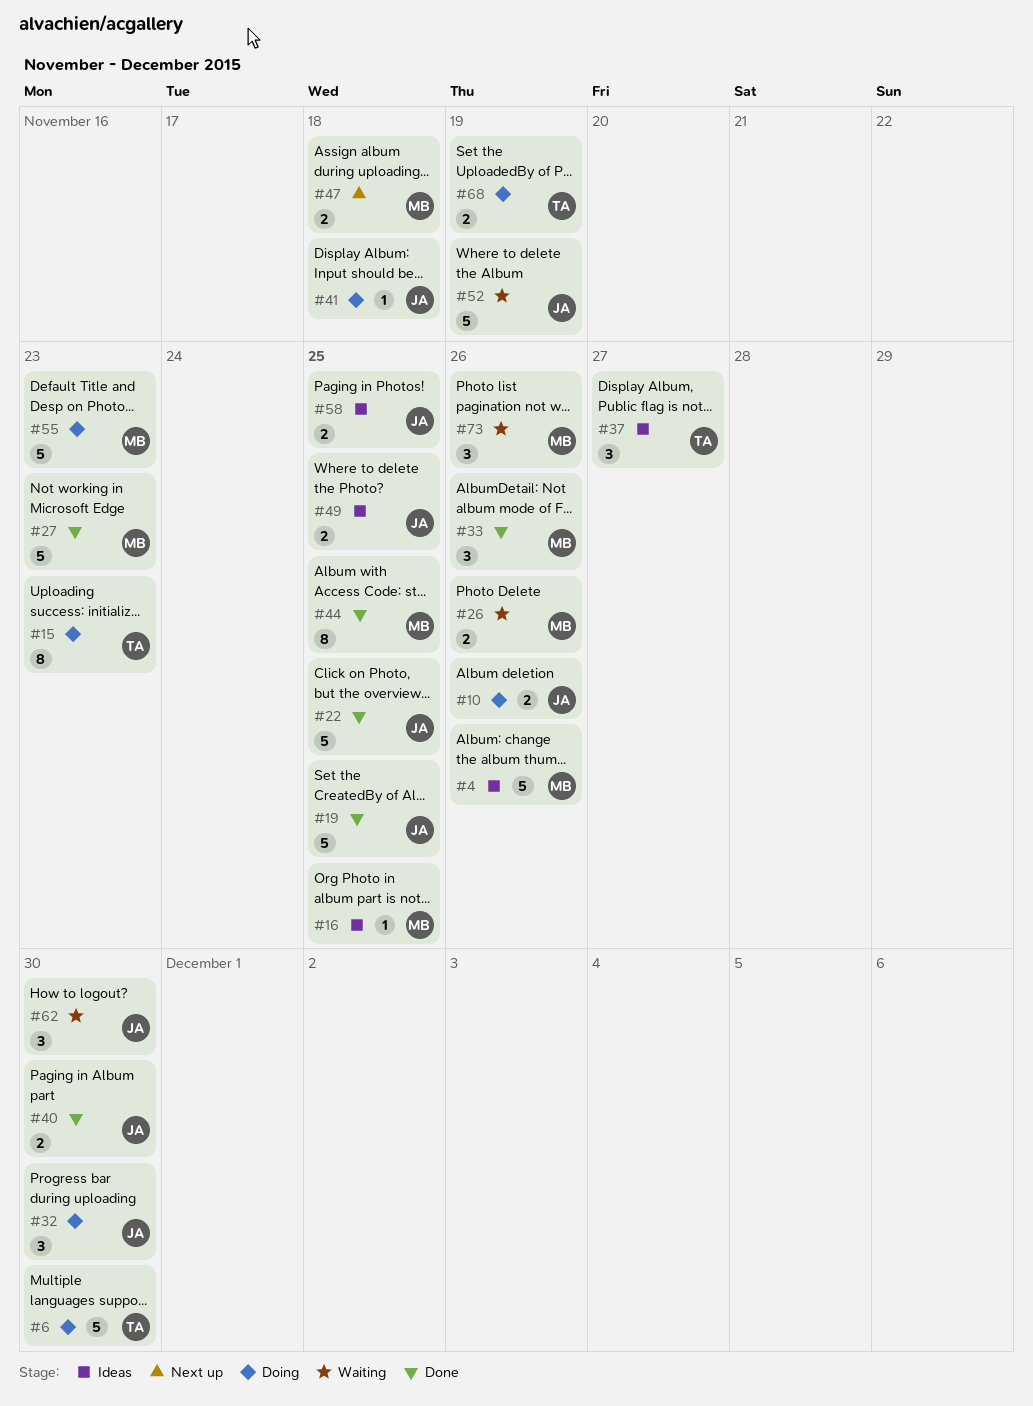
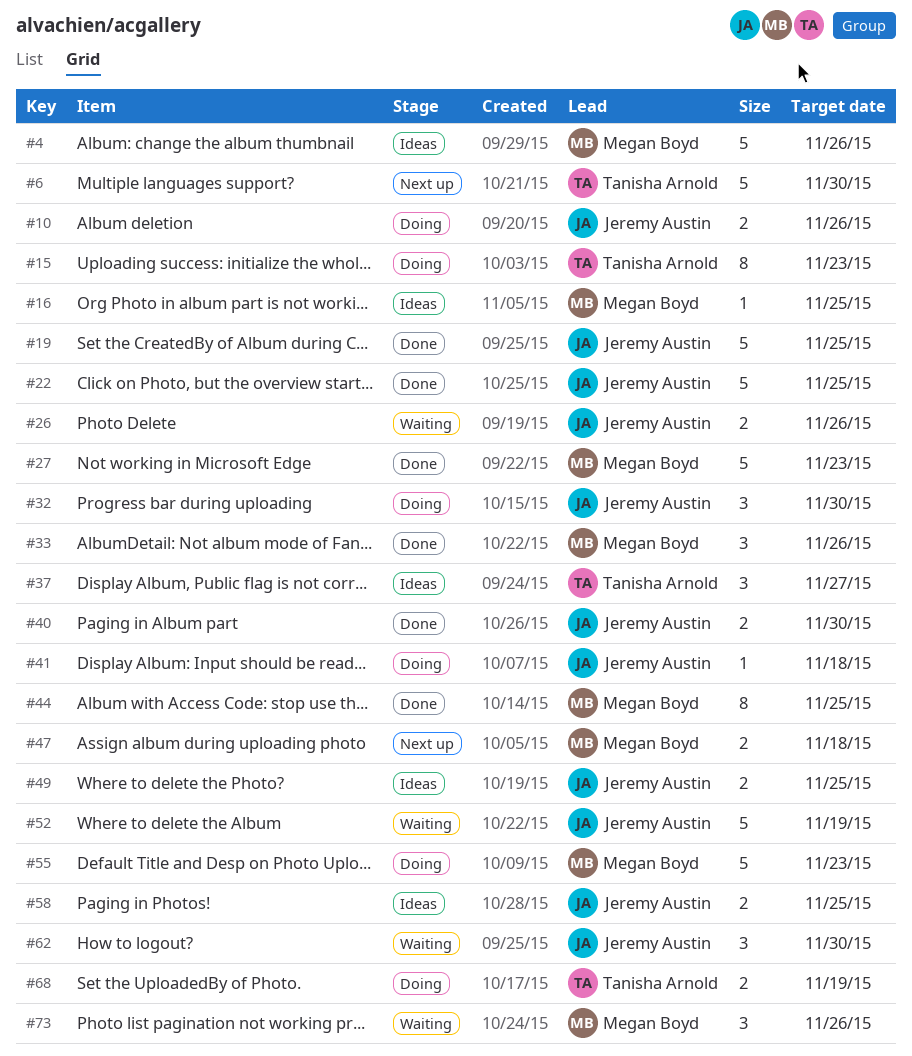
#6, status: Doing -> Next up
#26, owner: Megan Boyd -> Jeremy Austin

